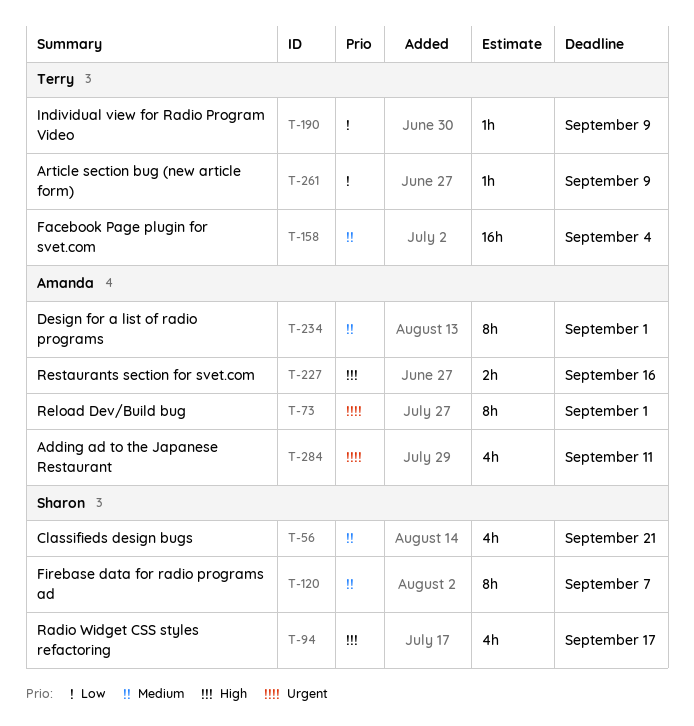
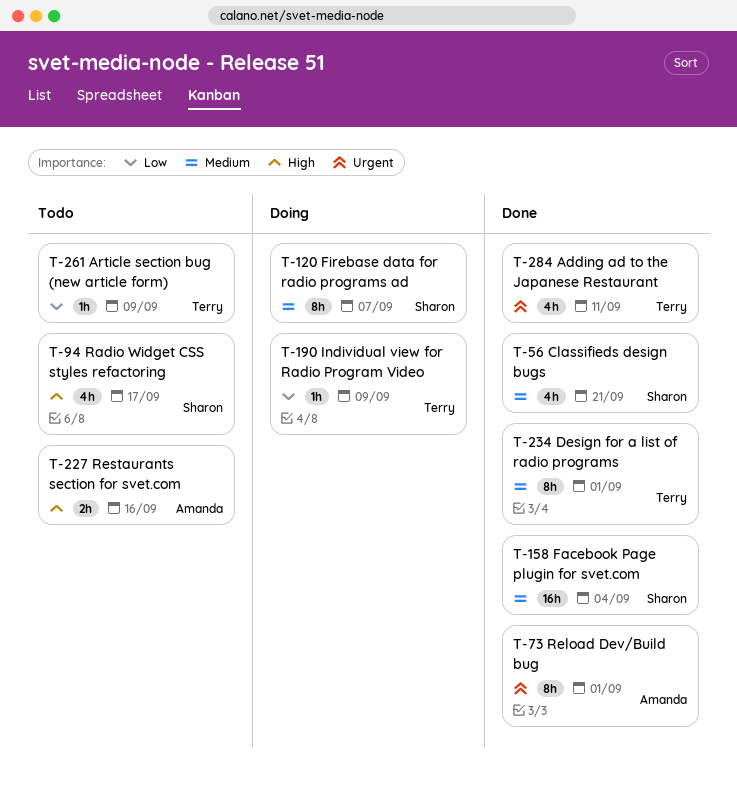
T-158, owner: Terry -> Sharon
T-234, owner: Amanda -> Terry
T-284, owner: Amanda -> Terry

